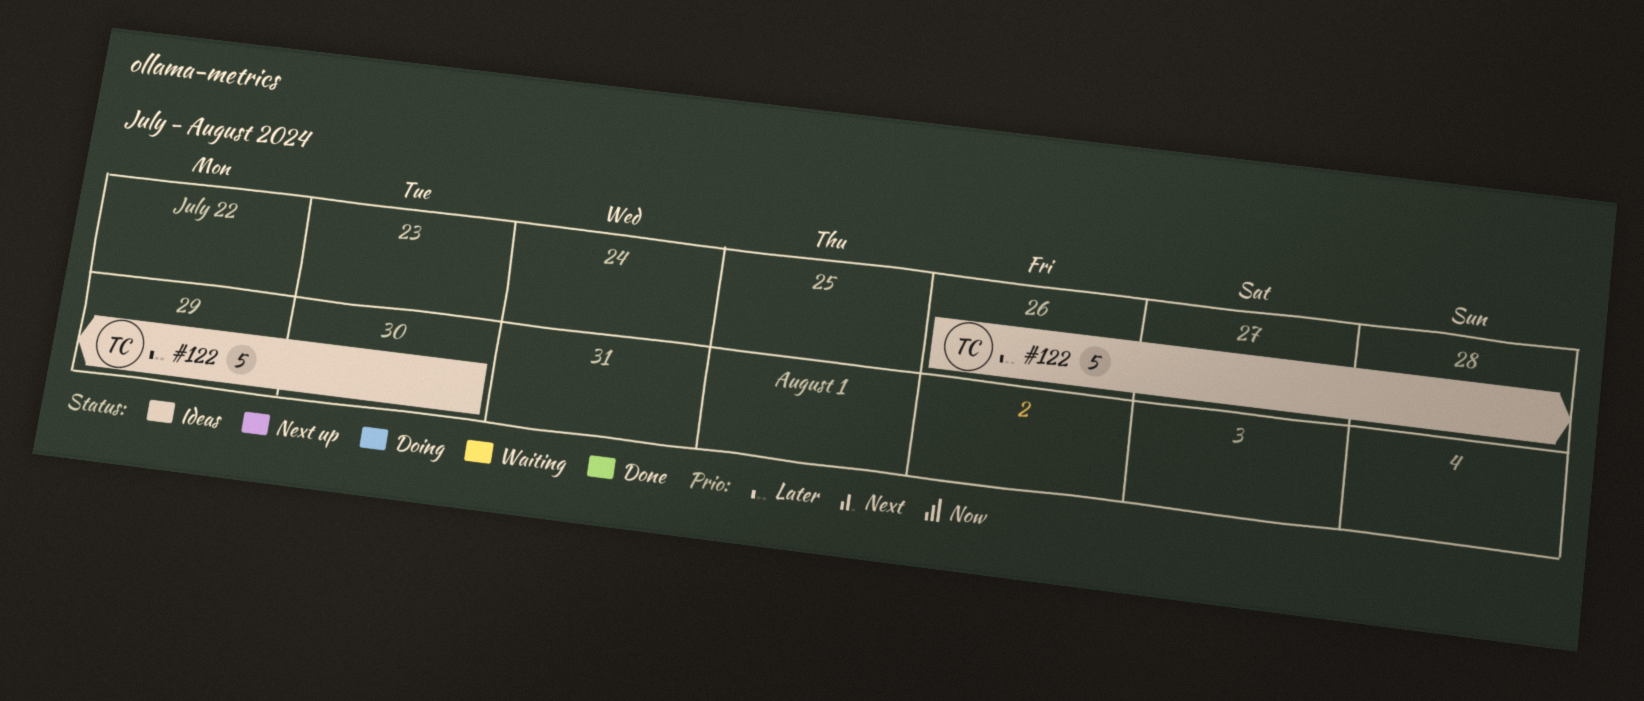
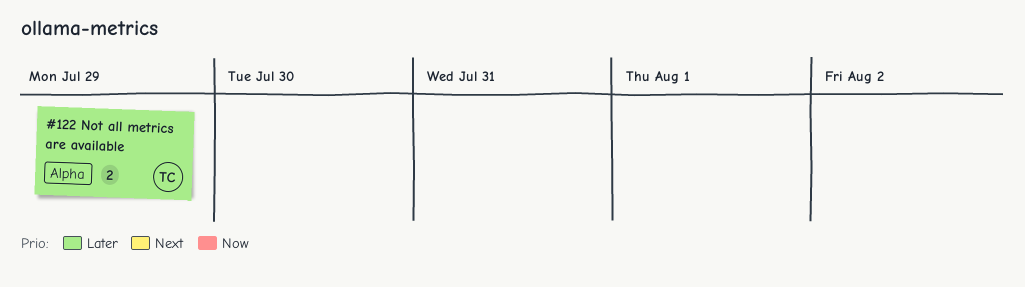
#122, estimate: 5 -> 2
#122, due: Jul 30 -> Jul 29

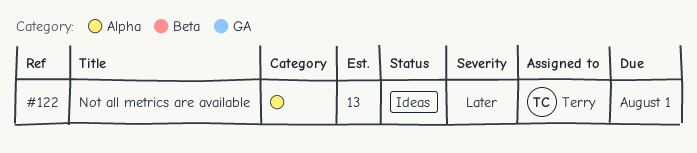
#122, estimate: 2 -> 13
#122, due: Jul 29 -> Aug 1

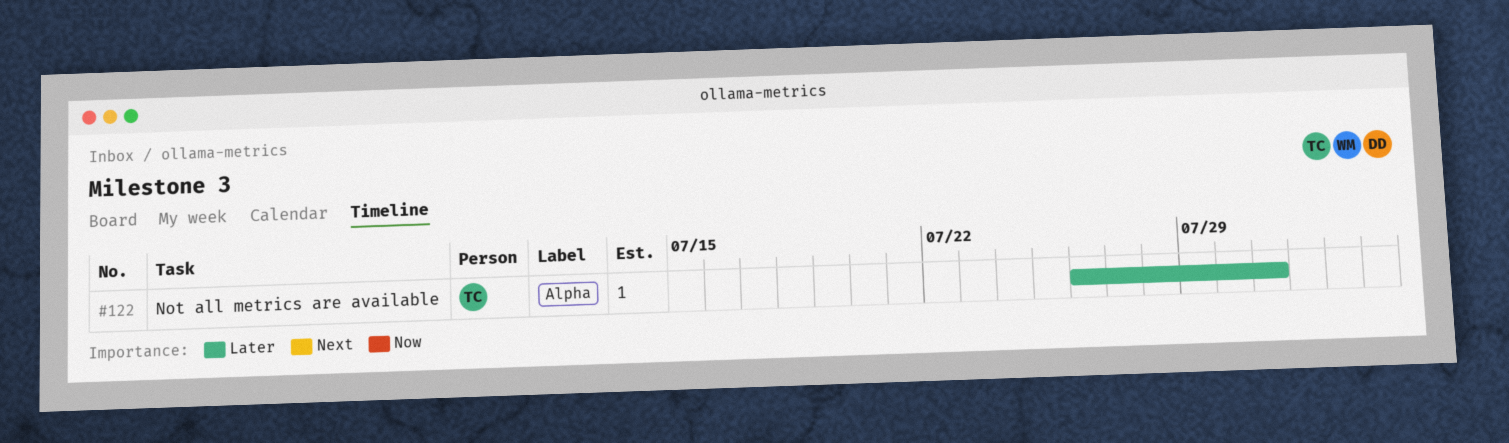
#122, estimate: 13 -> 1
#122, due: Aug 1 -> Jul 31

